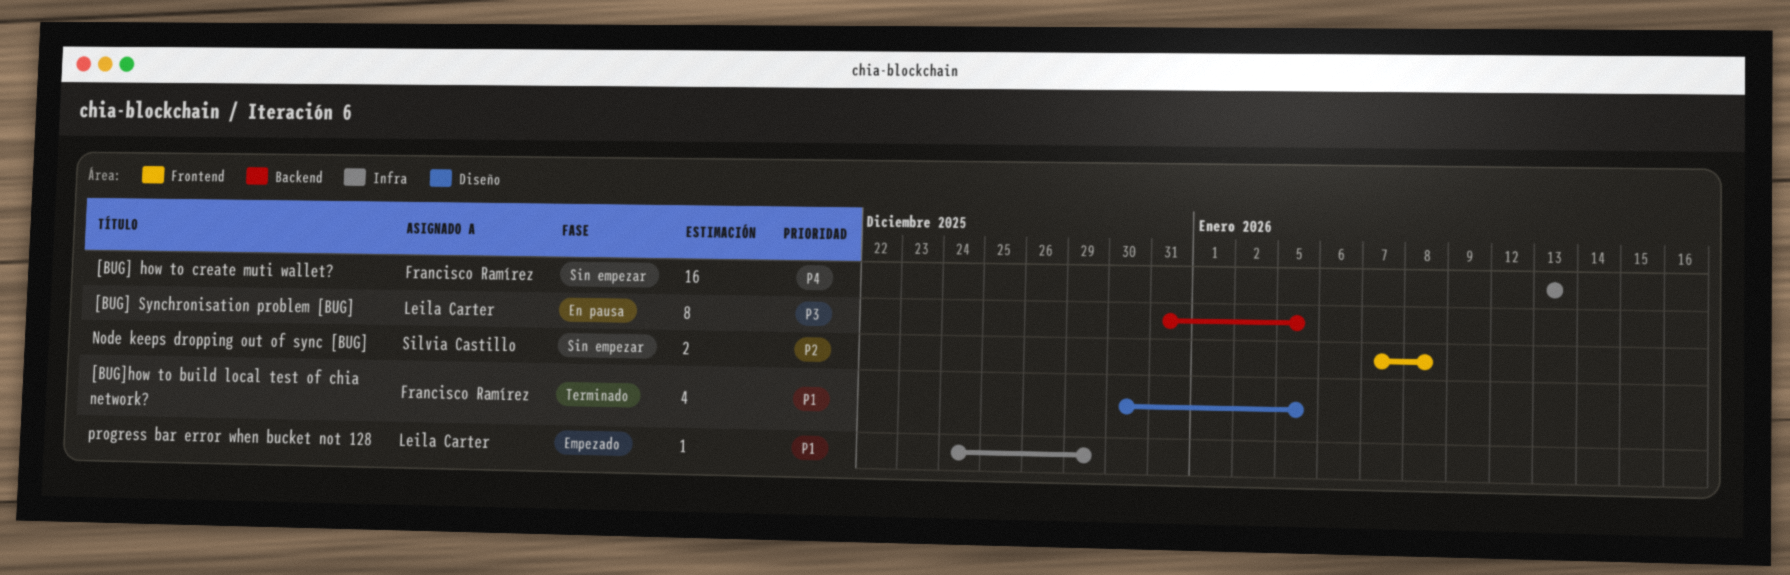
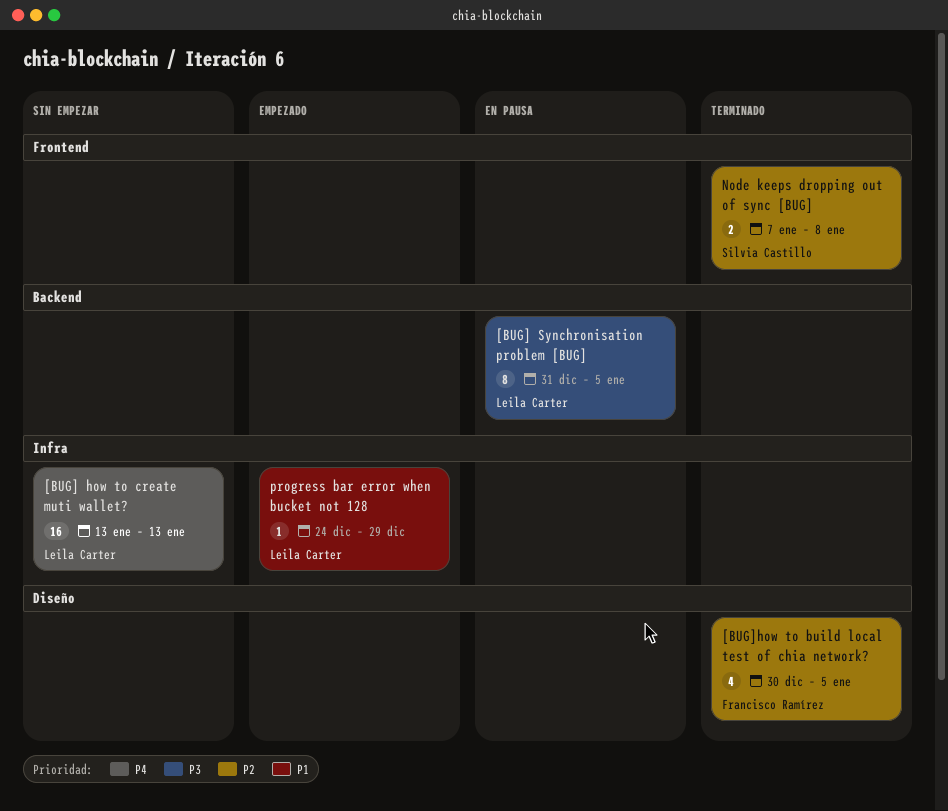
[BUG] how to create muti wallet?, owner: Francisco Ramírez -> Leila Carter
[BUG]how to build local test of chia network?, priority: P1 -> P2
Node keeps dropping out of sync [BUG], status: Sin empezar -> Terminado

